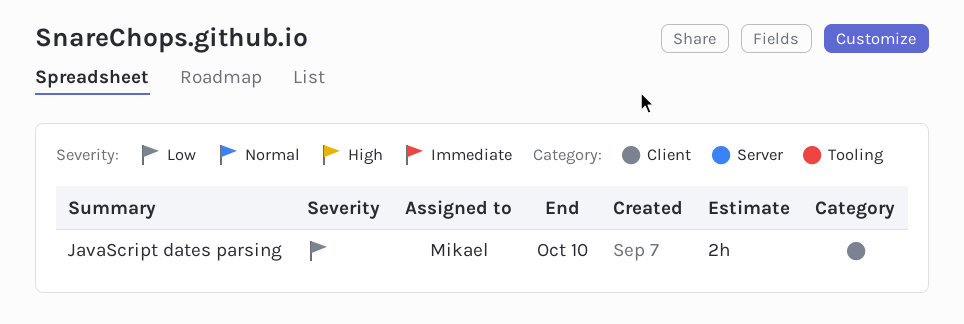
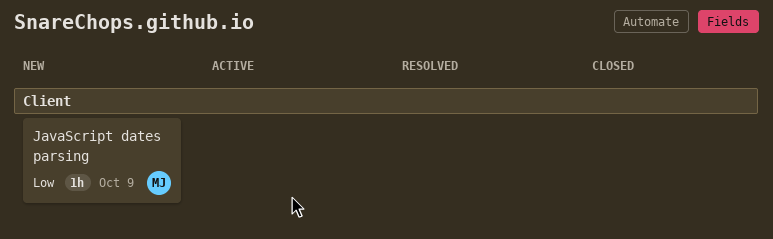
JavaScript dates parsing, estimate: 2h -> 1h
JavaScript dates parsing, due: Oct 10 -> Oct 9

